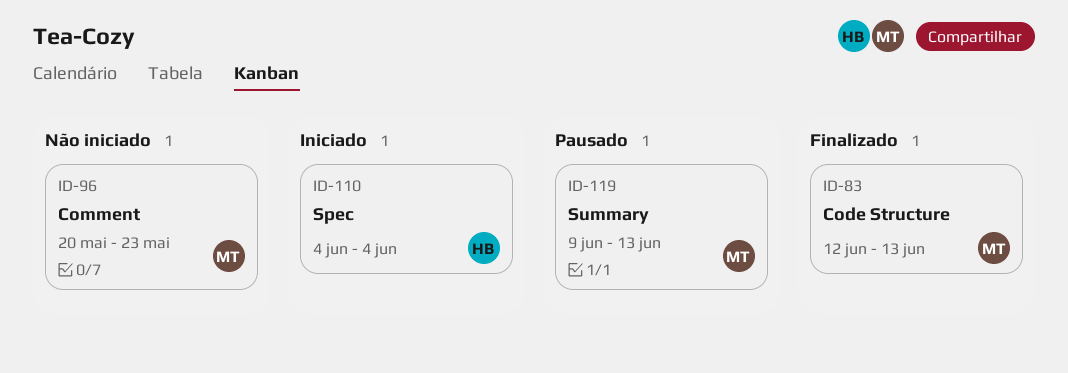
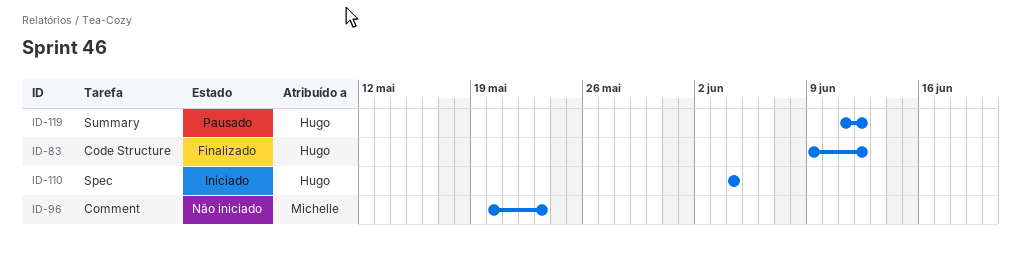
ID-83, owner: Michelle -> Hugo
ID-83, start: Jun 12 -> Jun 9
ID-83, due: Jun 13 -> Jun 12
ID-119, owner: Michelle -> Hugo
ID-119, start: Jun 9 -> Jun 11
ID-119, due: Jun 13 -> Jun 12

